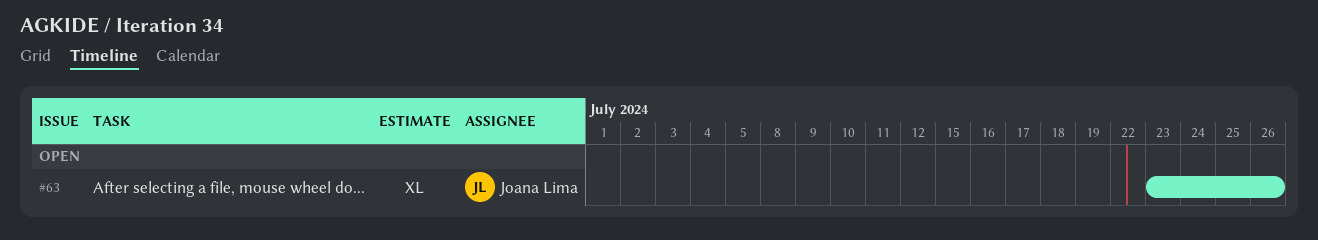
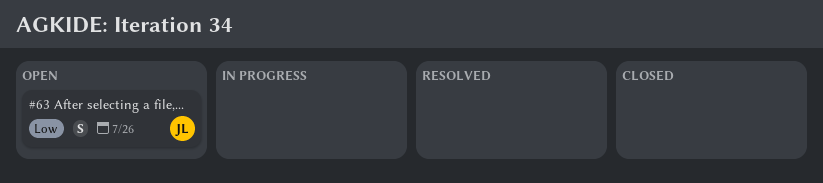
#63, estimate: XL -> S

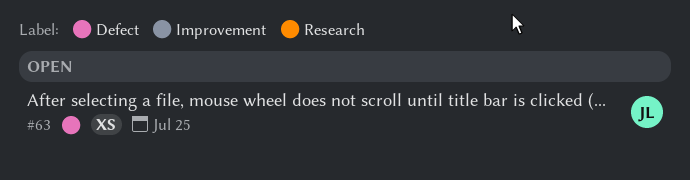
#63, estimate: S -> XS
#63, due: Jul 26 -> Jul 25

